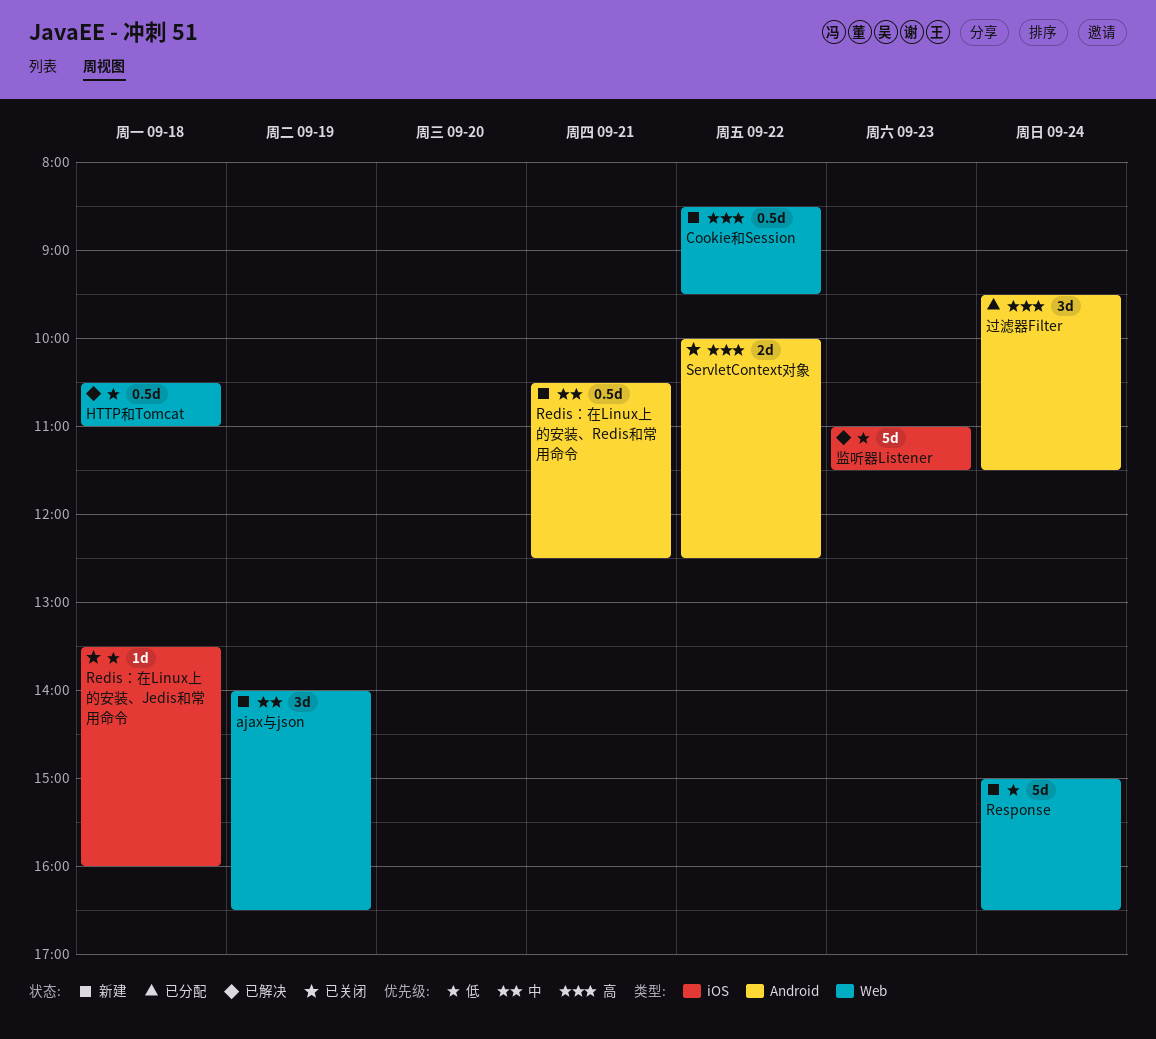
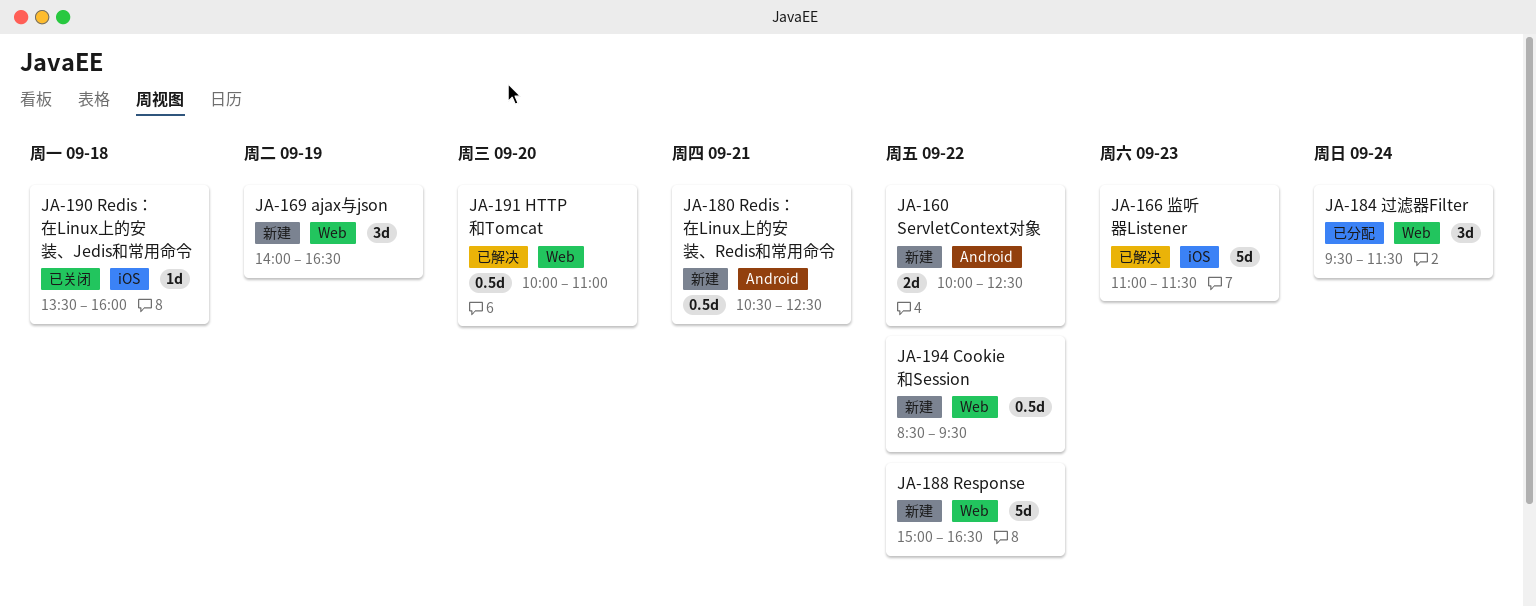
HTTP和Tomcat, day: Sep 18 -> Sep 20
HTTP和Tomcat, begins: 10:30 -> 10:00
Response, day: Sep 24 -> Sep 22
ServletContext对象, status: 已关闭 -> 新建
过滤器Filter, label: Android -> Web

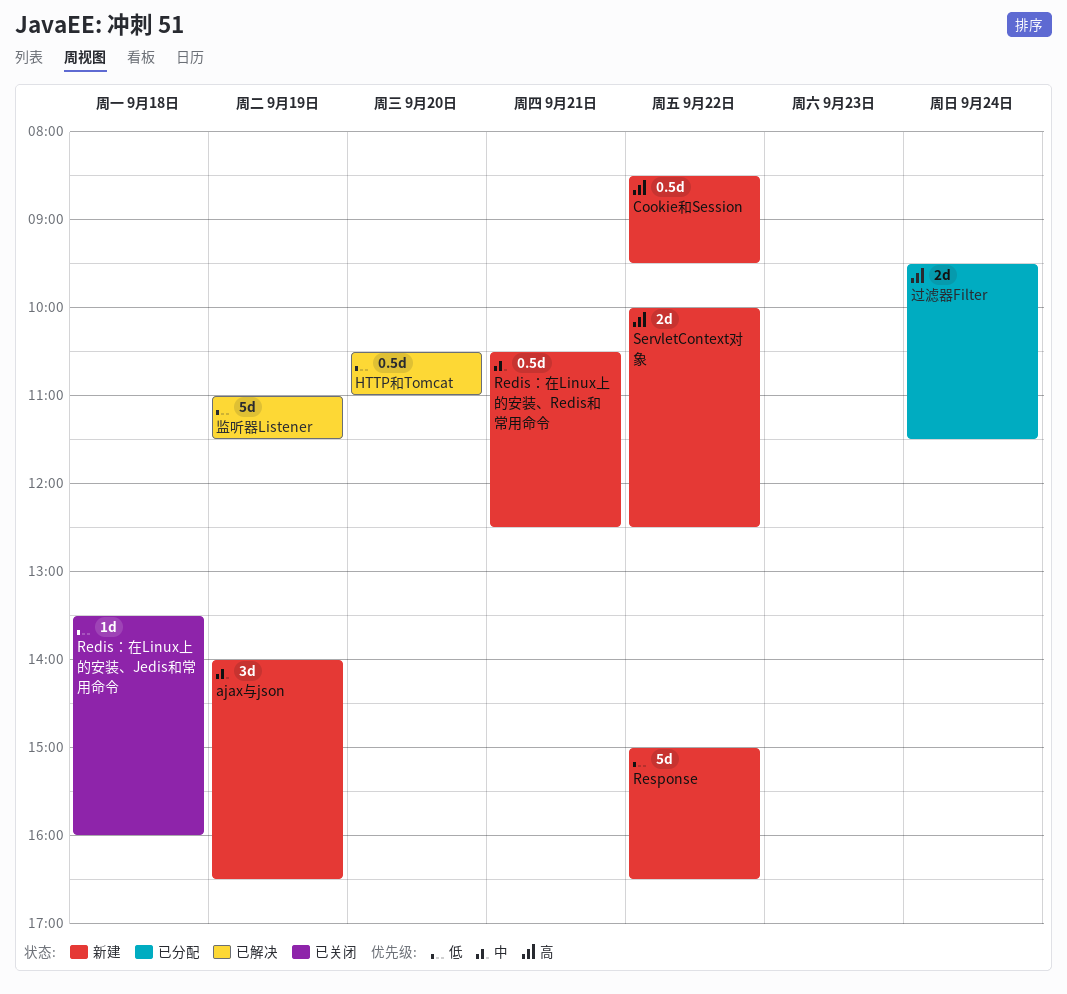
HTTP和Tomcat, begins: 10:00 -> 10:30
监听器Listener, day: Sep 23 -> Sep 19
过滤器Filter, estimate: 3d -> 2d

